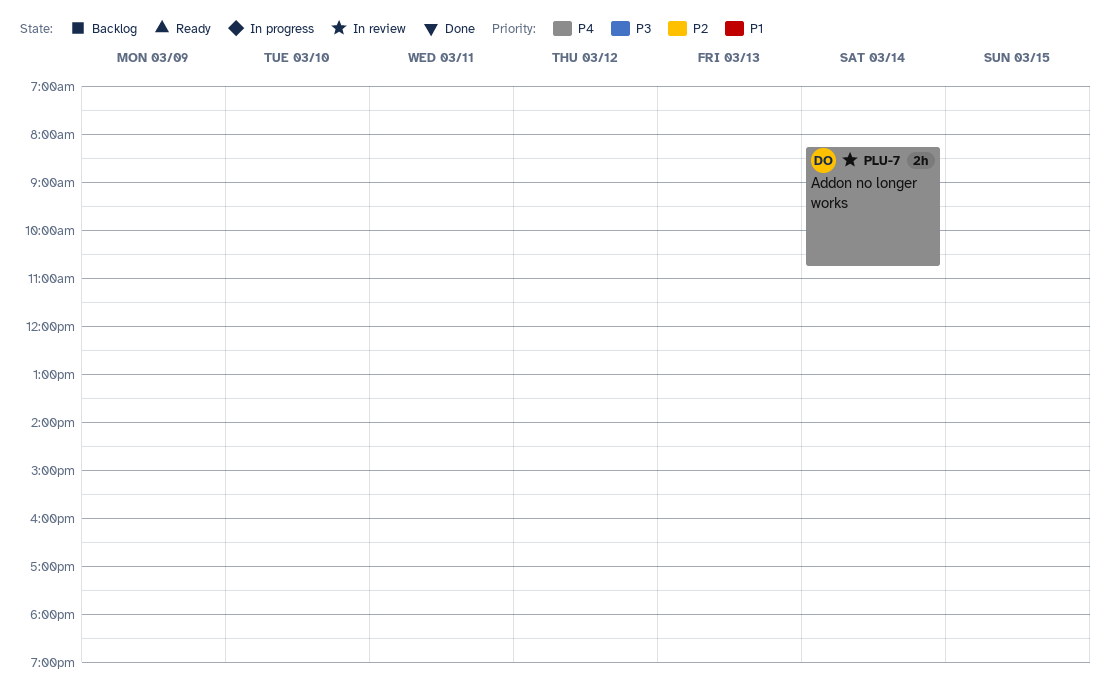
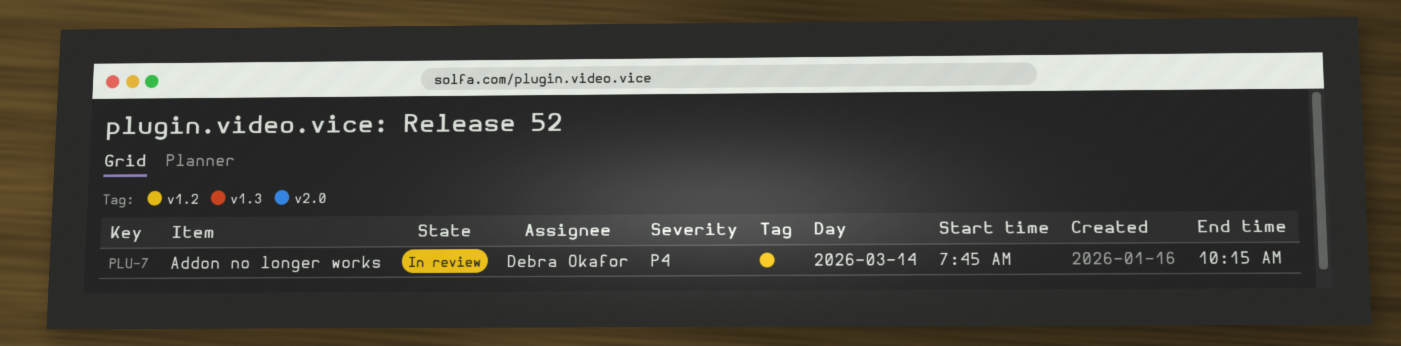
PLU-7, begins: 08:15 -> 07:45
PLU-7, ends: 10:45 -> 10:15

